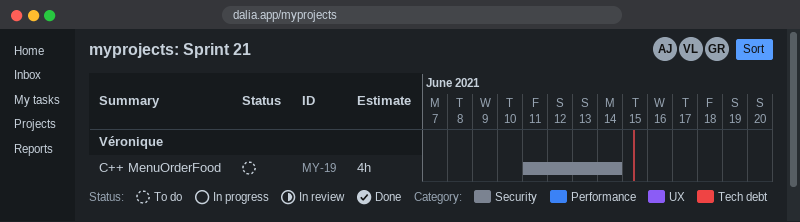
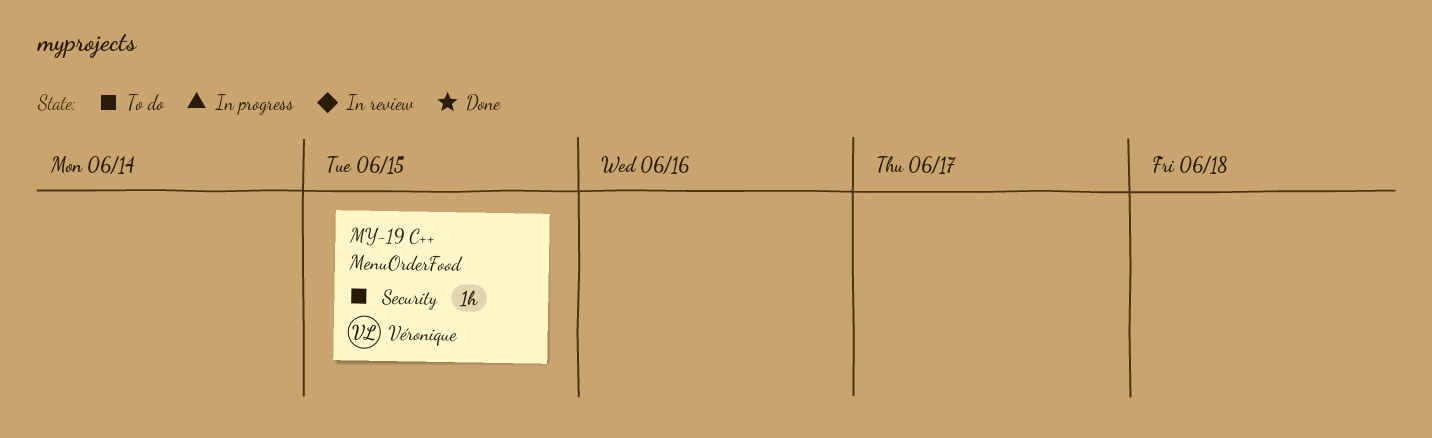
MY-19, estimate: 4h -> 1h
MY-19, due: Jun 14 -> Jun 15

